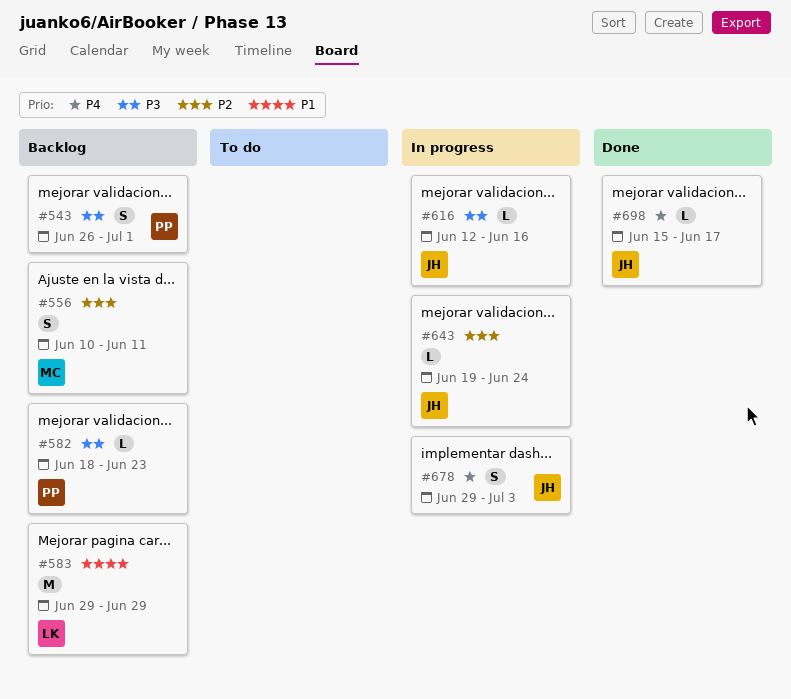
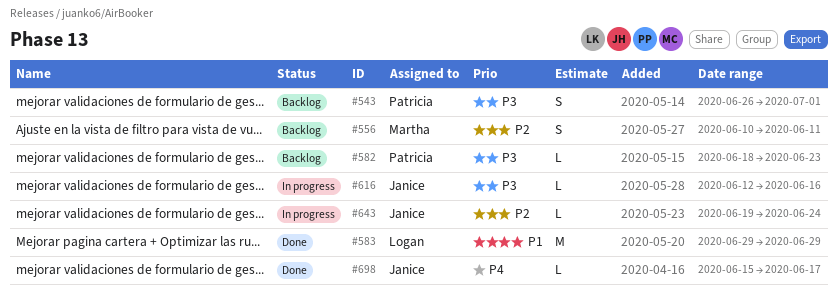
#583, status: Backlog -> Done
#678: present -> none

